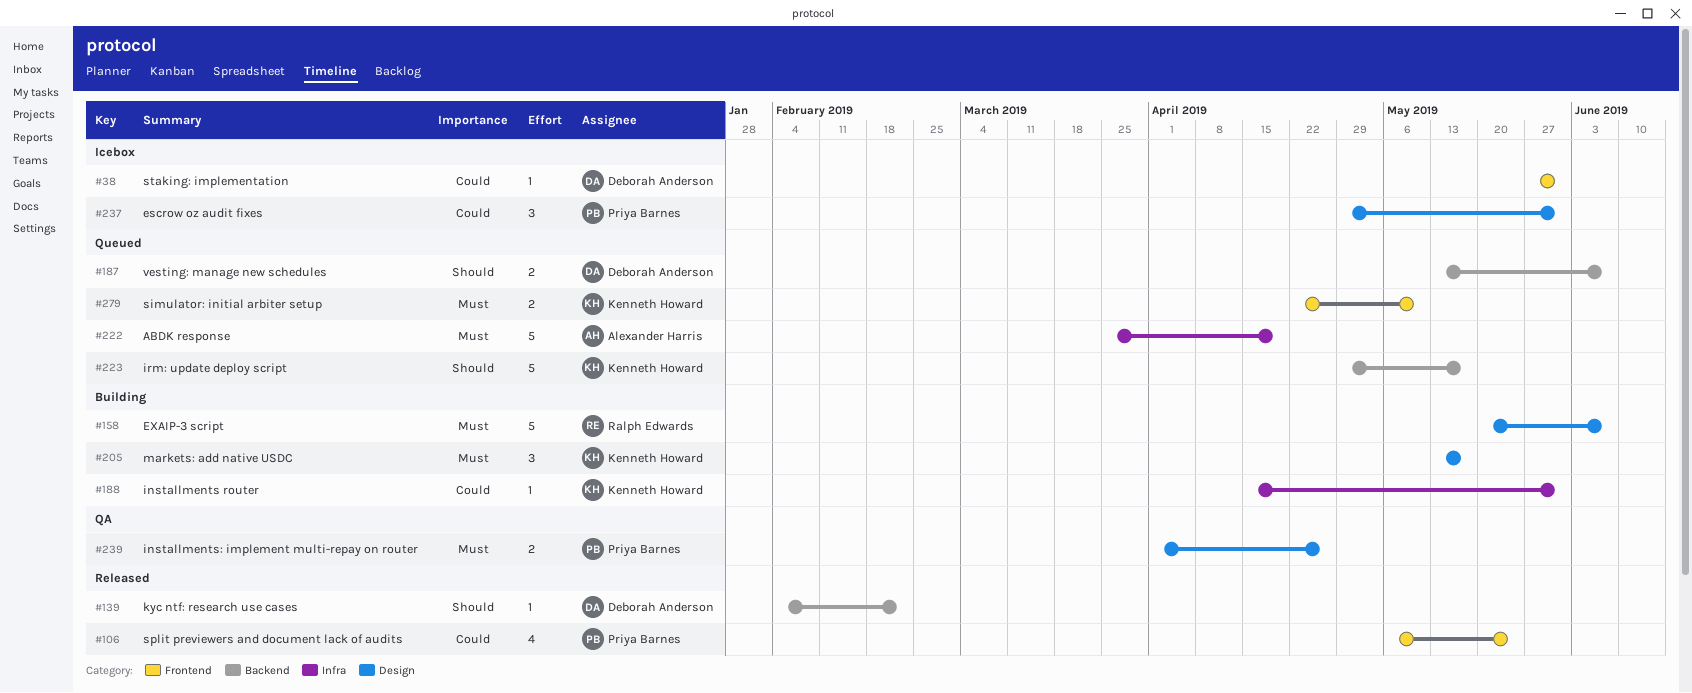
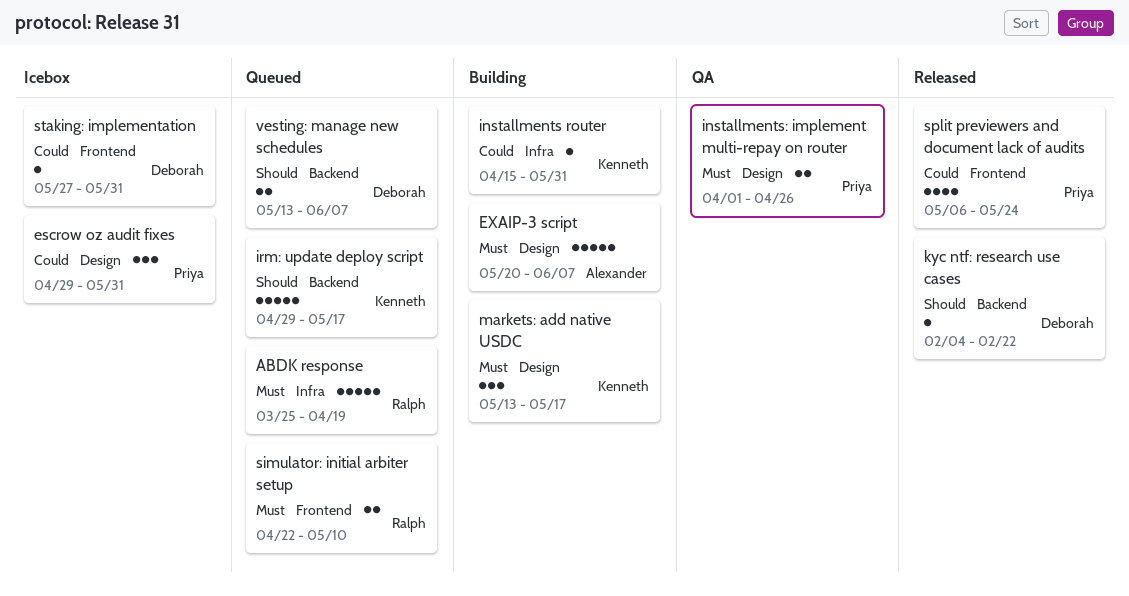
ABDK response, owner: Alexander Harris -> Ralph Edwards
EXAIP-3 script, owner: Ralph Edwards -> Alexander Harris
simulator: initial arbiter setup, owner: Kenneth Howard -> Ralph Edwards

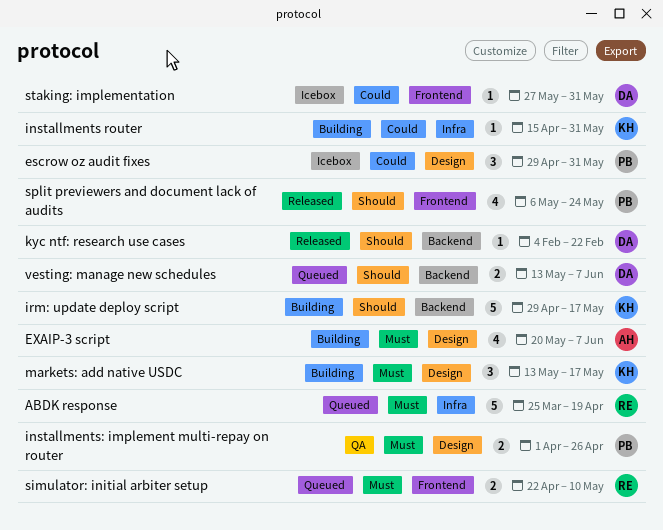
EXAIP-3 script, estimate: 5 -> 4
irm: update deploy script, status: Queued -> Building
split previewers and document lack of audits, priority: Could -> Should

